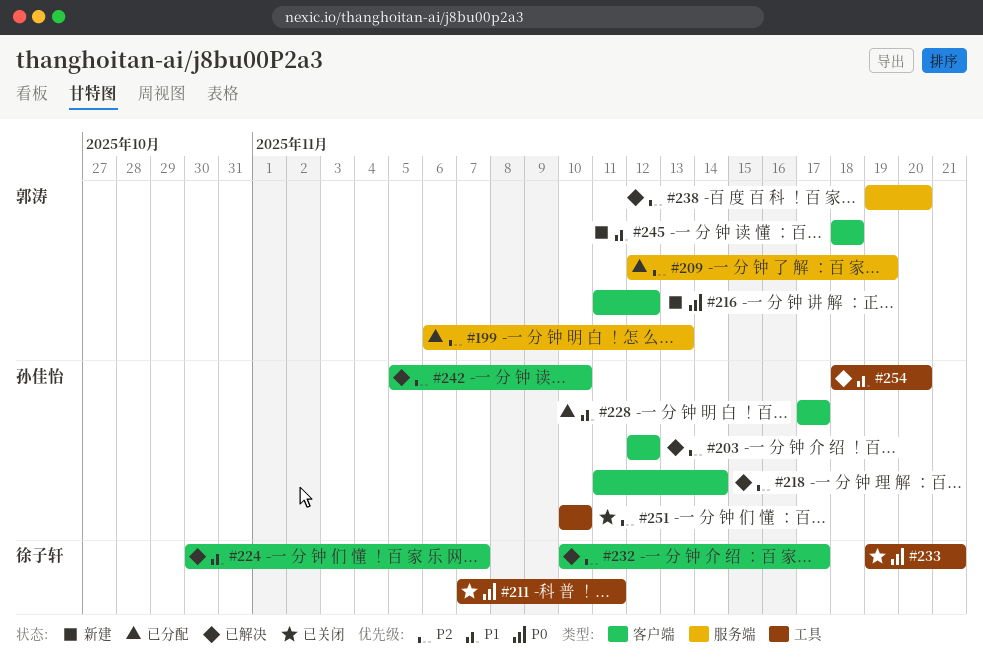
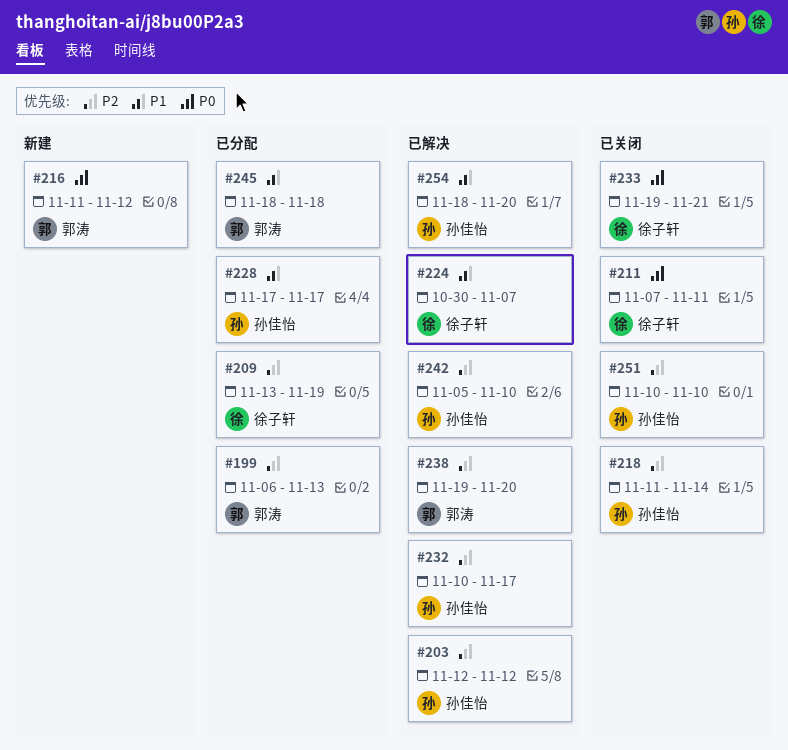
#209, owner: 郭涛 -> 徐子轩
#209, start: Nov 12 -> Nov 13
#218, status: 已解决 -> 已关闭
#232, owner: 徐子轩 -> 孙佳怡
#245, status: 新建 -> 已分配

